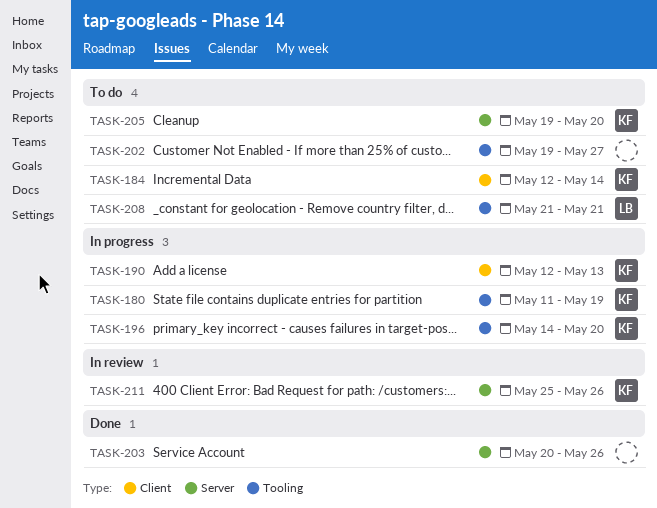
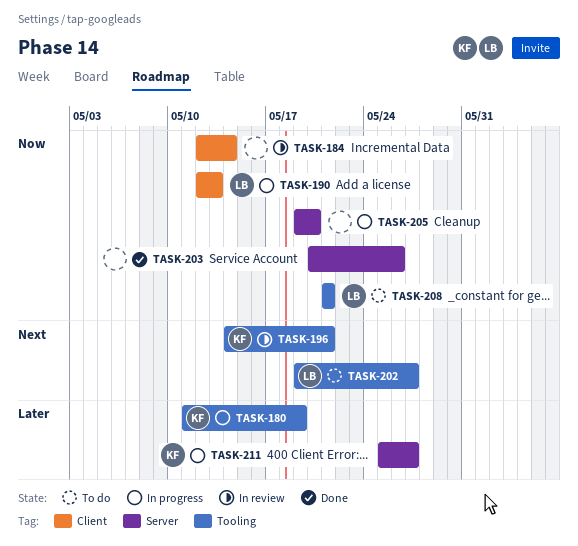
TASK-184, status: To do -> In review
TASK-184, owner: KF -> none
TASK-190, owner: KF -> LB
TASK-196, status: In progress -> In review
TASK-196, due: May 20 -> May 21
TASK-202, owner: none -> LB
TASK-205, status: To do -> In progress
TASK-205, owner: KF -> none
TASK-211, status: In review -> In progress
TASK-211, due: May 26 -> May 27

